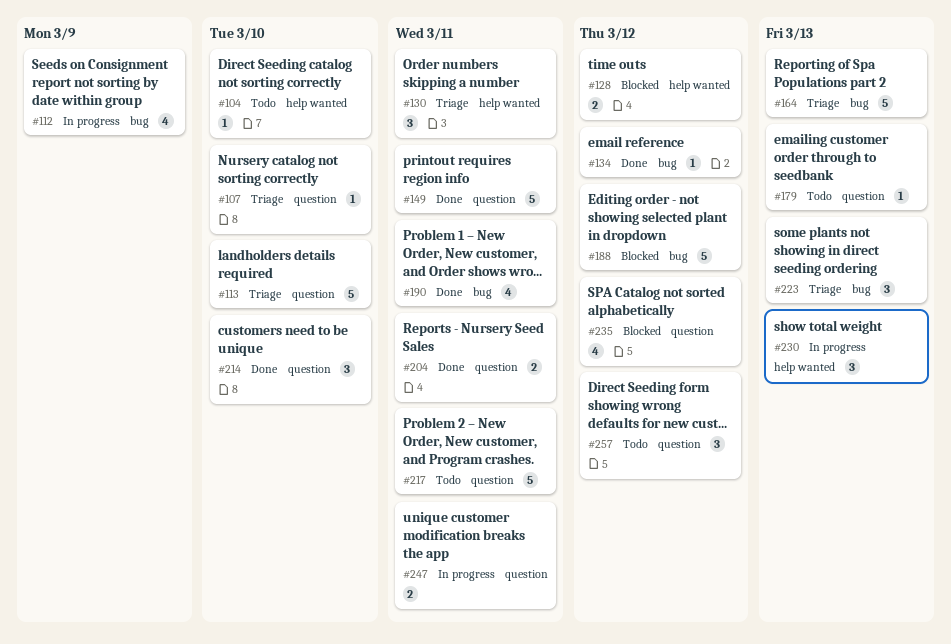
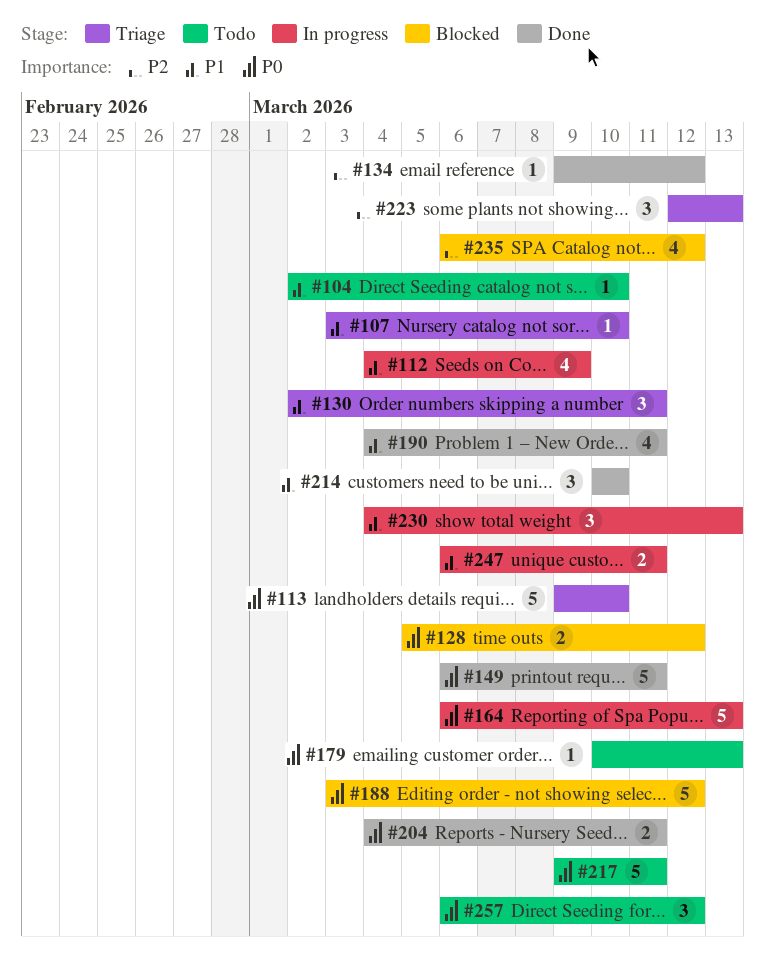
#164, status: Triage -> In progress

